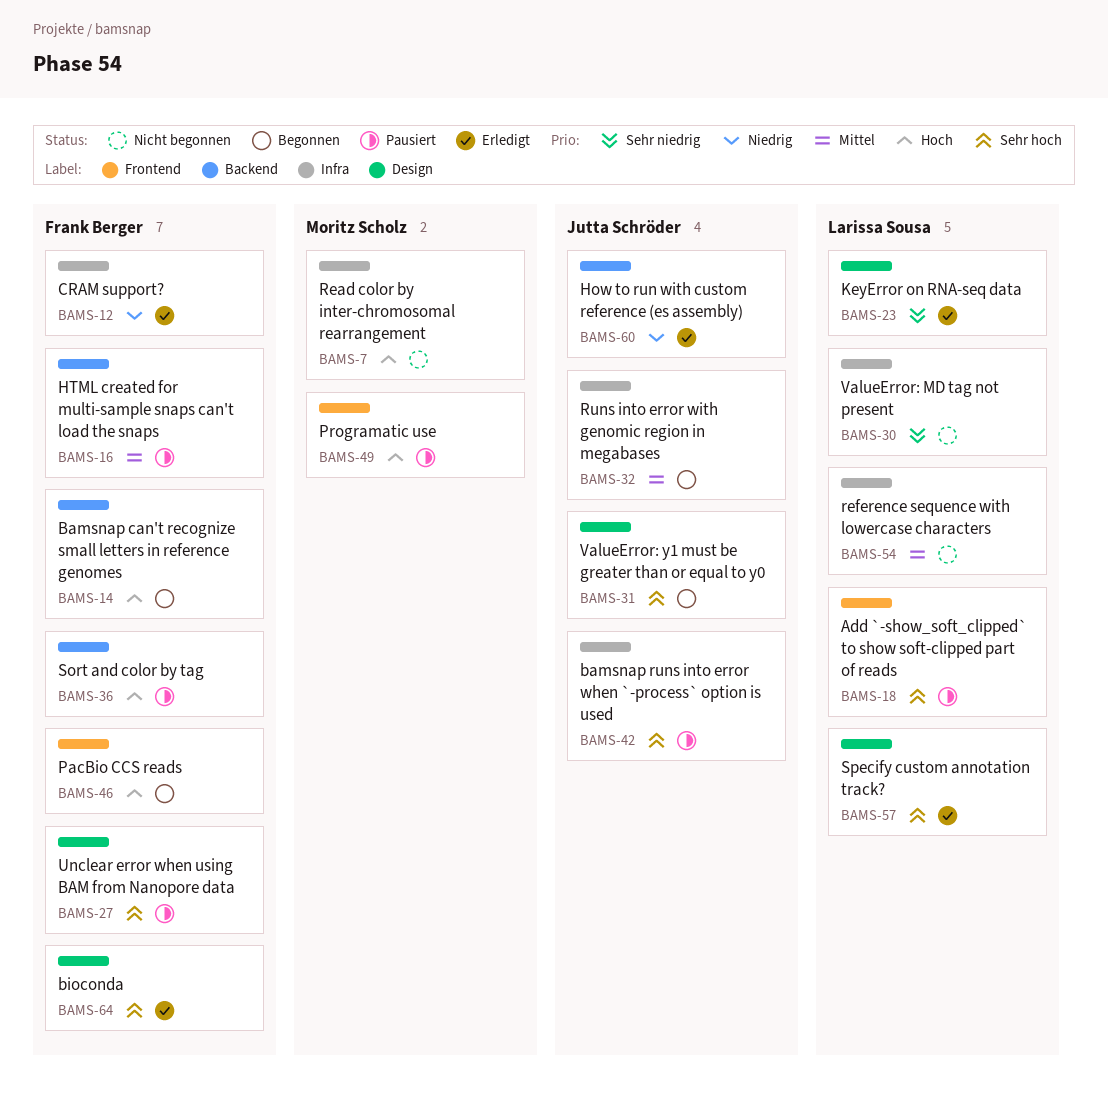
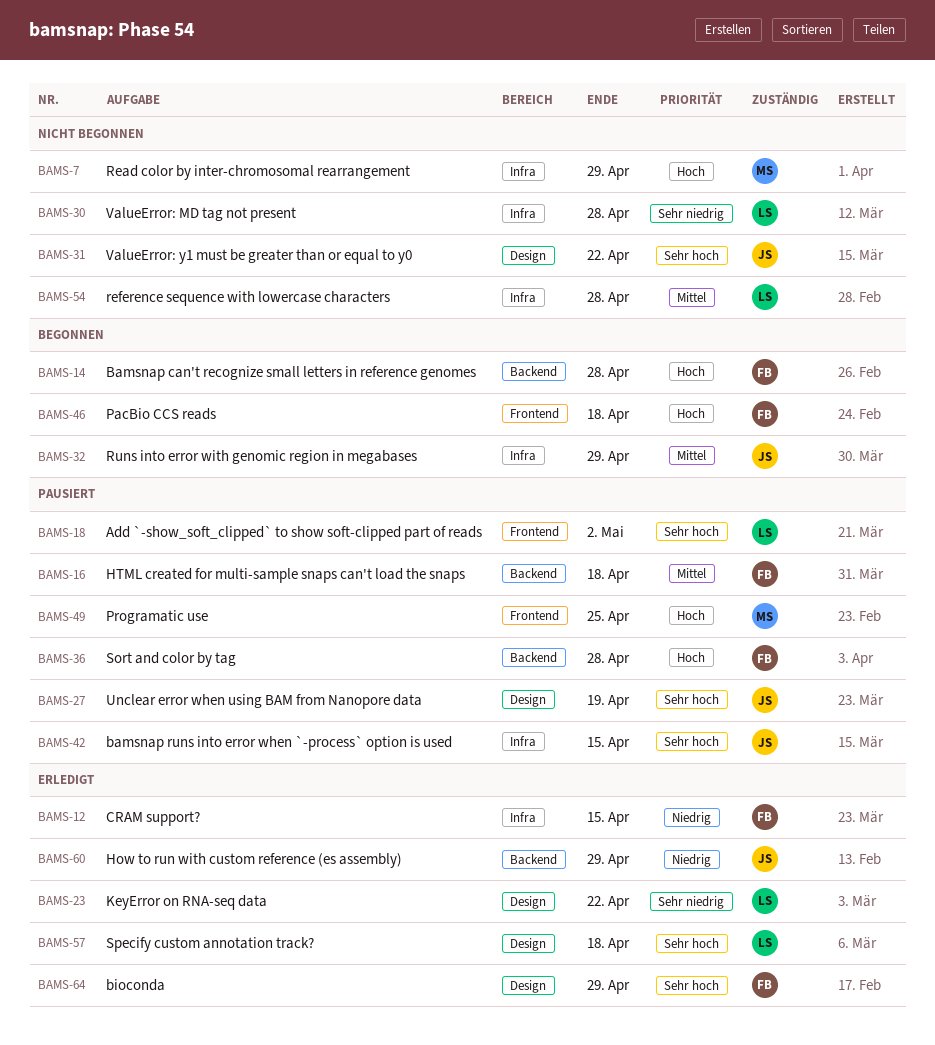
BAMS-27, owner: Frank Berger -> Jutta Schröder
BAMS-31, status: Begonnen -> Nicht begonnen

